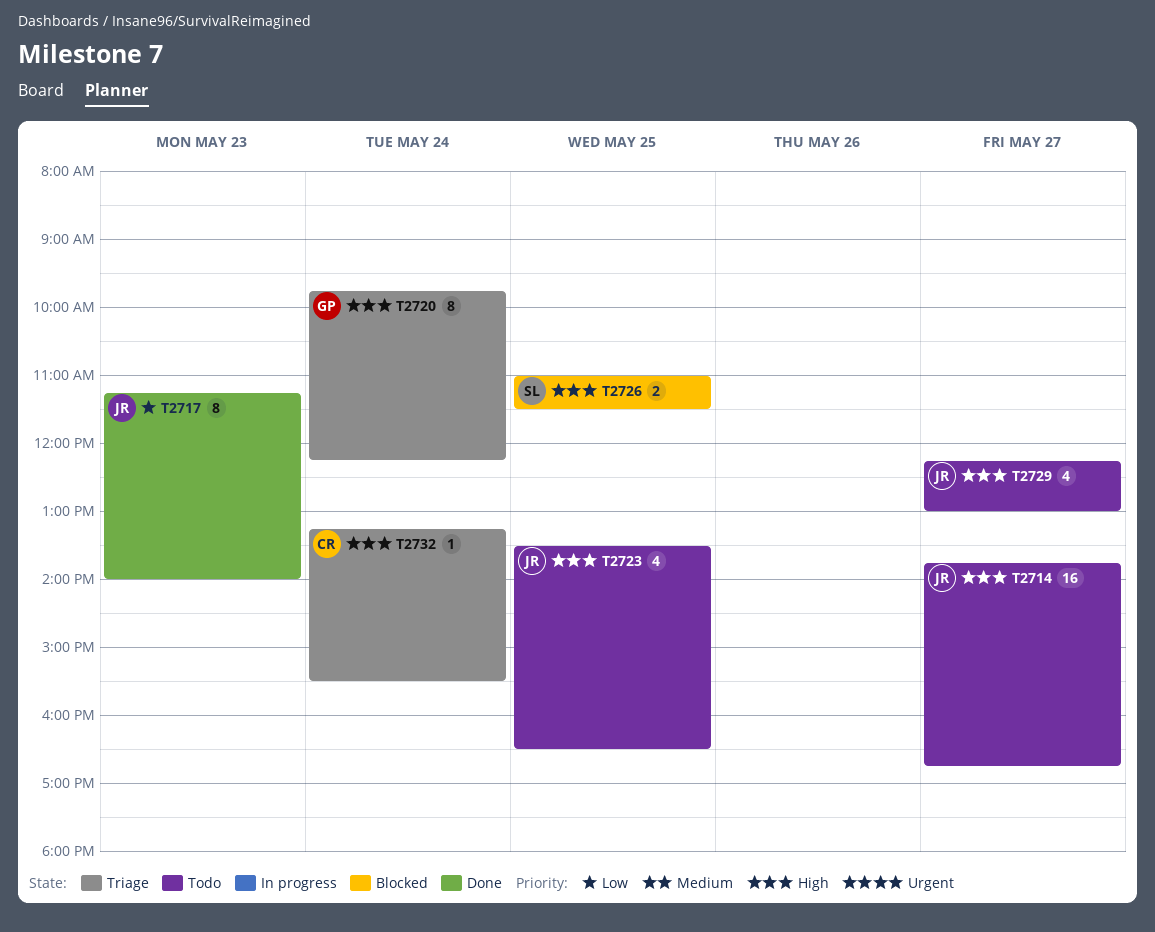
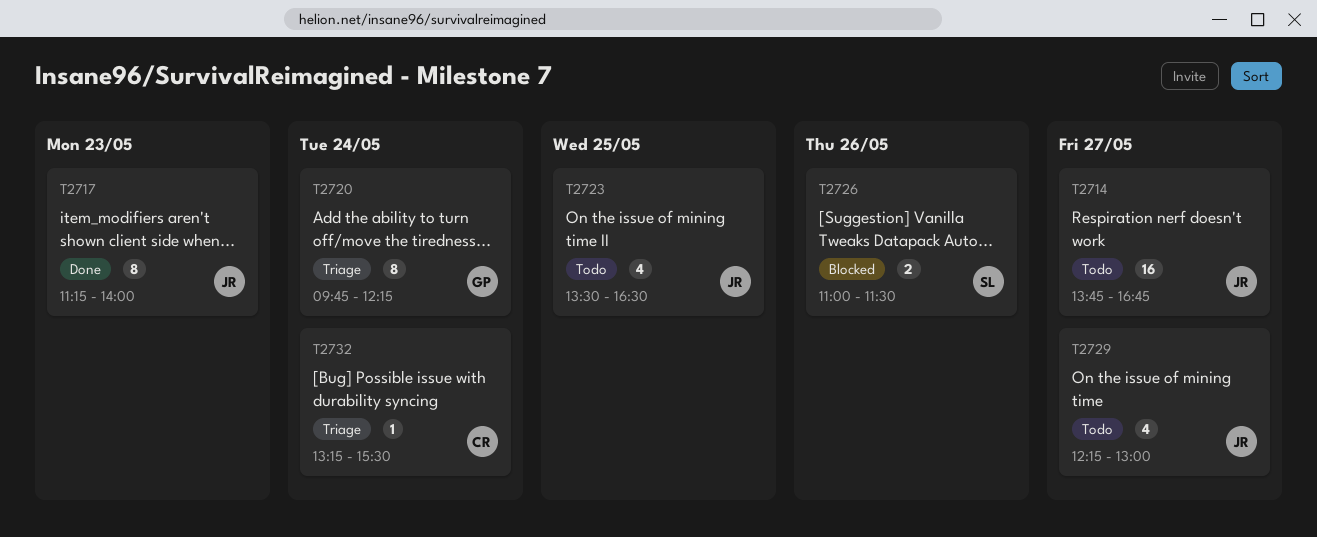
T2726, day: May 25 -> May 26

